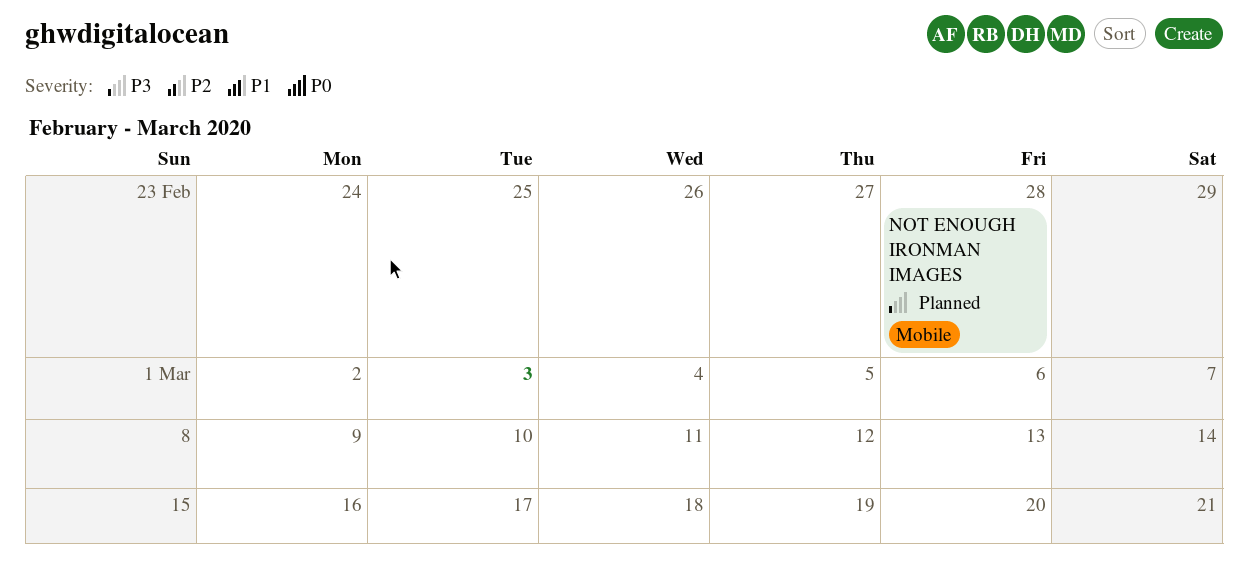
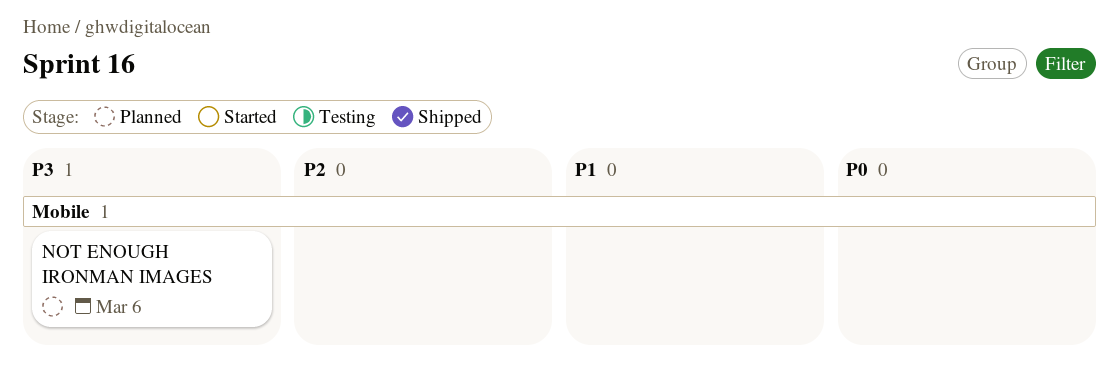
NOT ENOUGH IRONMAN IMAGES, due: Feb 28 -> Mar 6

